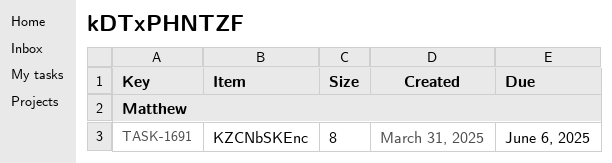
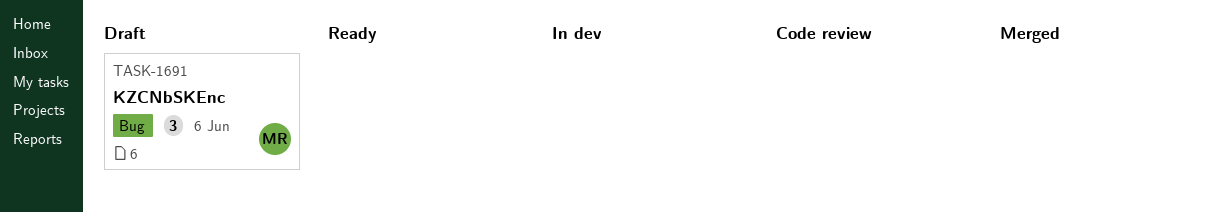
TASK-1691, estimate: 8 -> 3

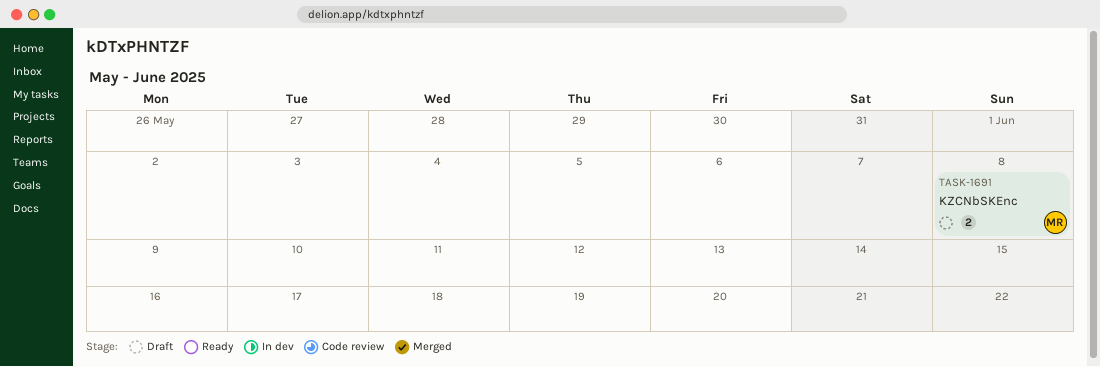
TASK-1691, estimate: 3 -> 2
TASK-1691, due: Jun 6 -> Jun 8

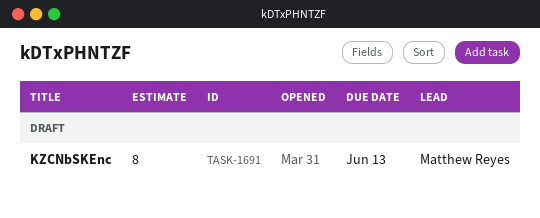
TASK-1691, estimate: 2 -> 8
TASK-1691, due: Jun 8 -> Jun 13

